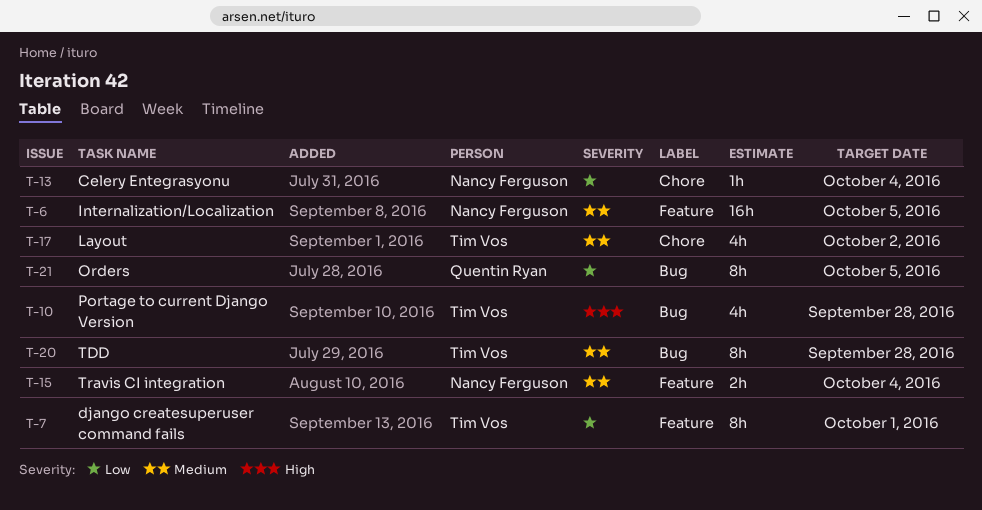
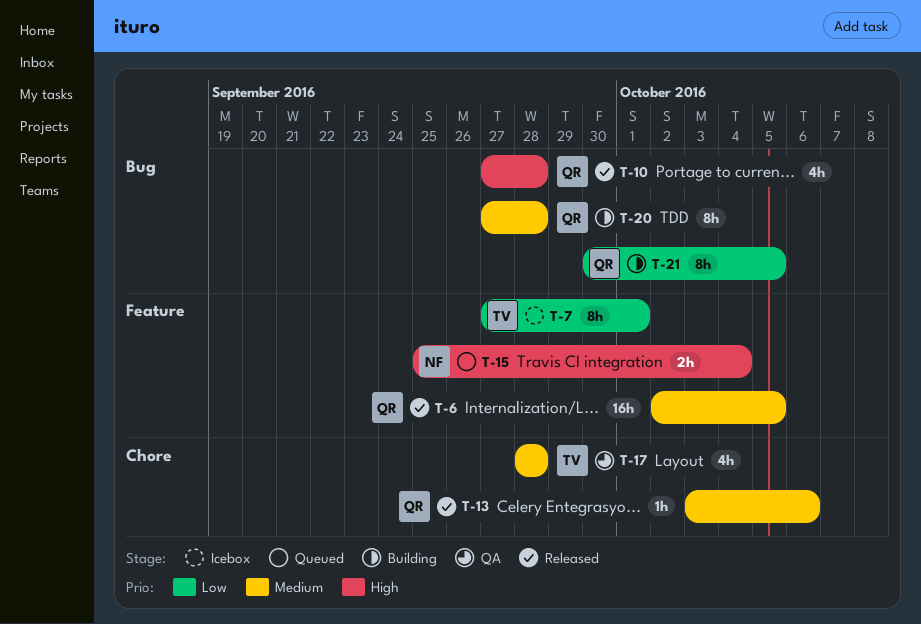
T-6, owner: Nancy Ferguson -> Quentin Ryan
T-10, owner: Tim Vos -> Quentin Ryan
T-13, owner: Nancy Ferguson -> Quentin Ryan
T-13, priority: Low -> Medium
T-13, due: Oct 4 -> Oct 6
T-15, priority: Medium -> High
T-17, due: Oct 2 -> Sep 28
T-20, owner: Tim Vos -> Quentin Ryan

